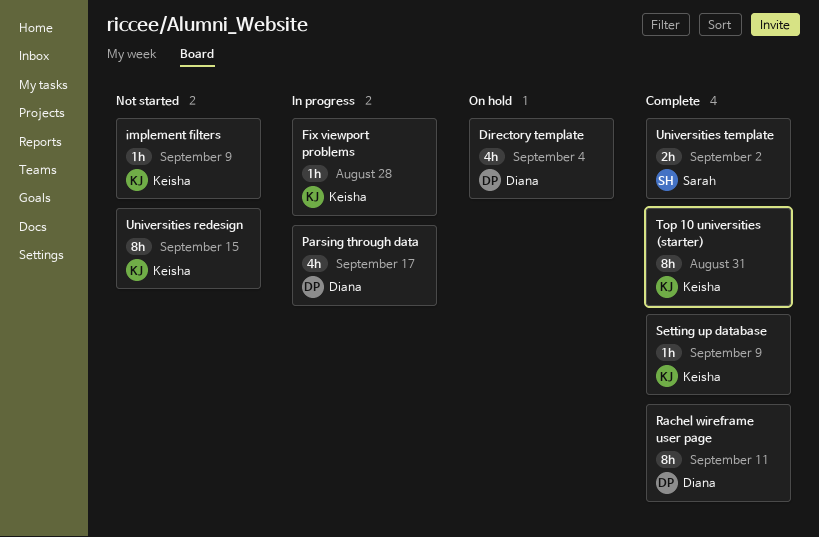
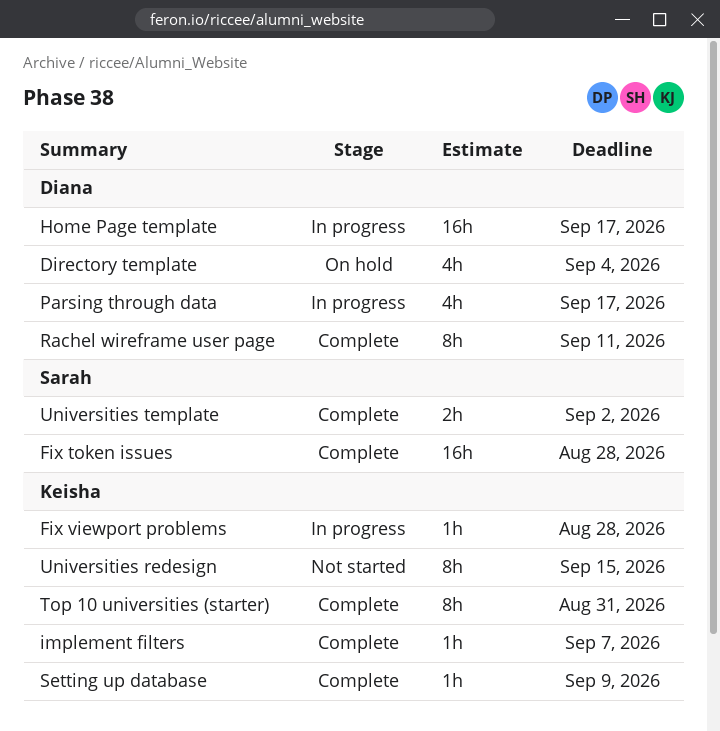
Fix token issues: none -> present
Home Page template: none -> present
implement filters, status: Not started -> Complete
implement filters, due: Sep 9 -> Sep 7

